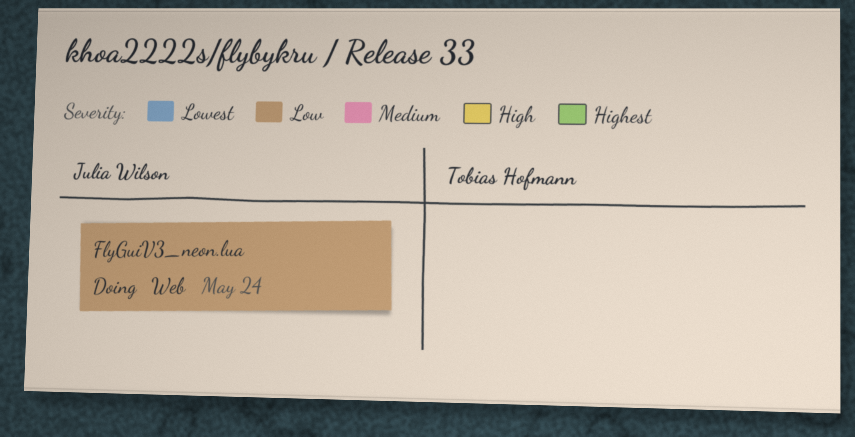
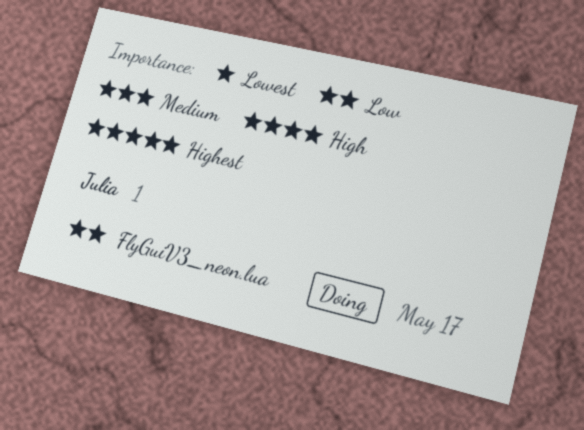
FlyGuiV3_neon.lua, due: May 24 -> May 17

